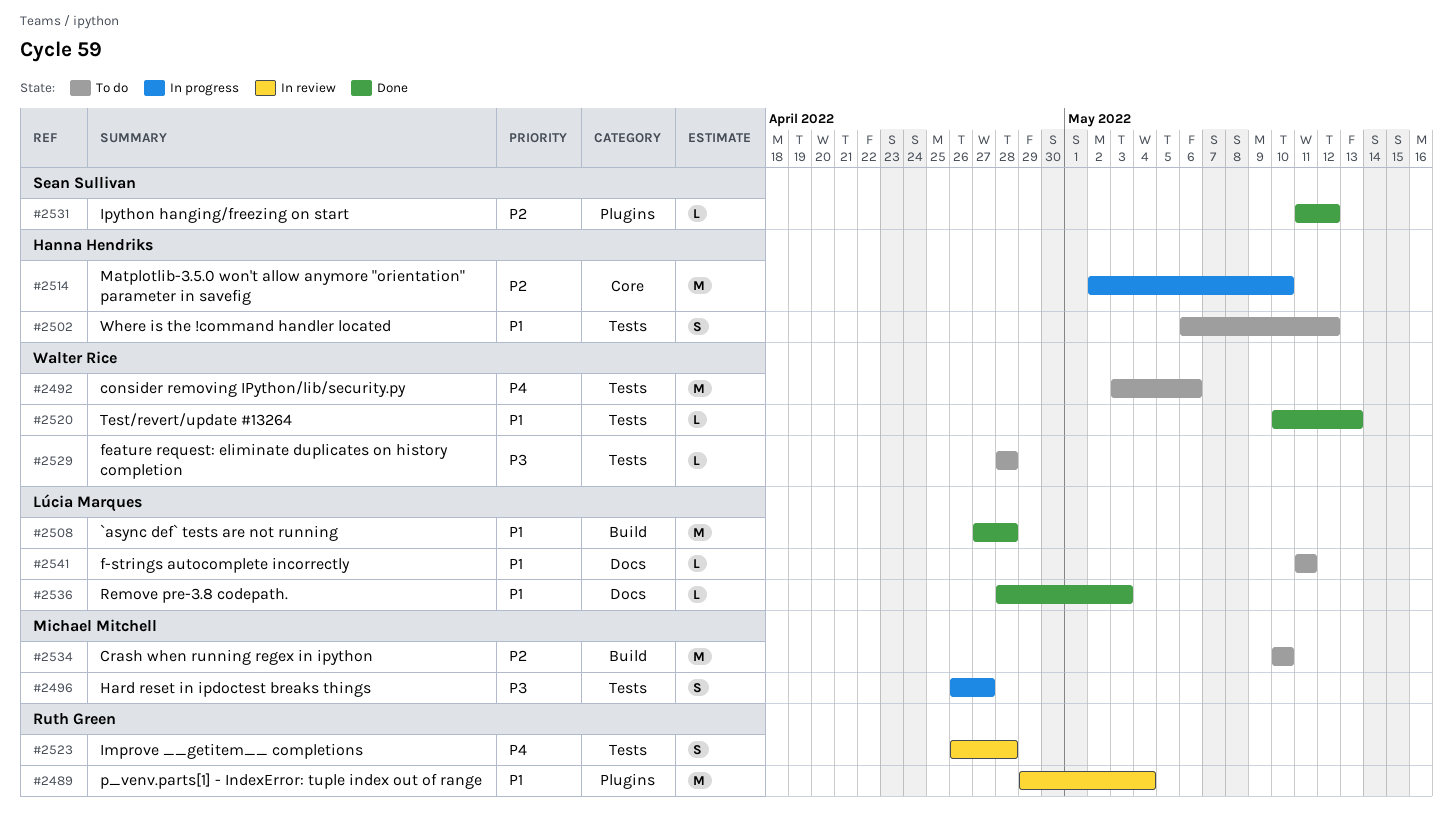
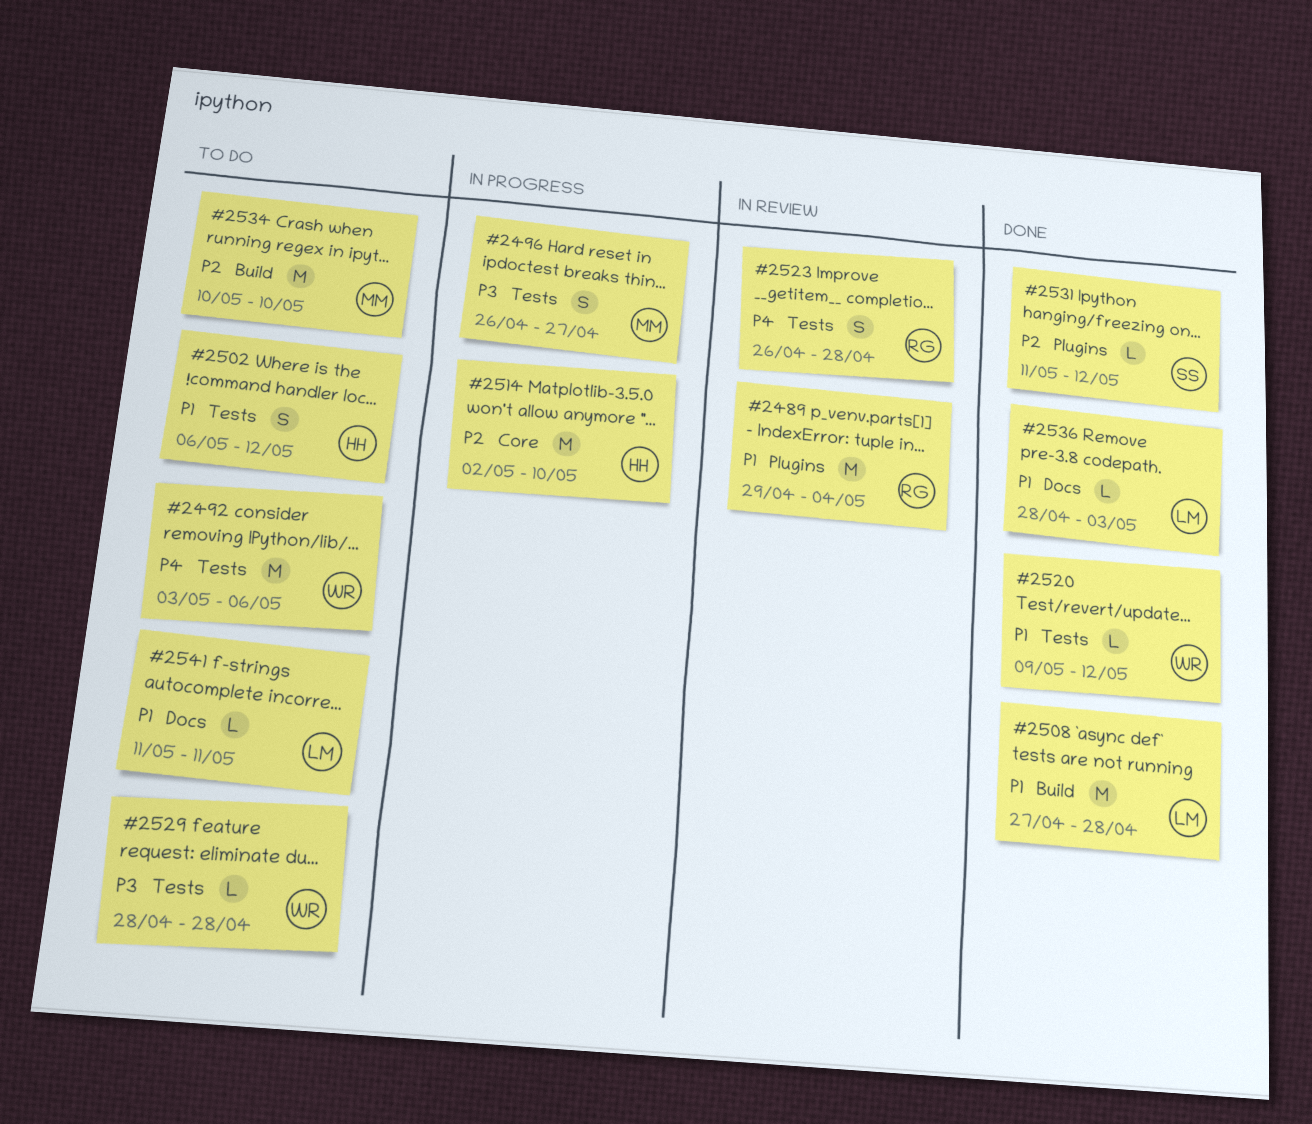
#2520, start: May 10 -> May 9
#2520, due: May 13 -> May 12

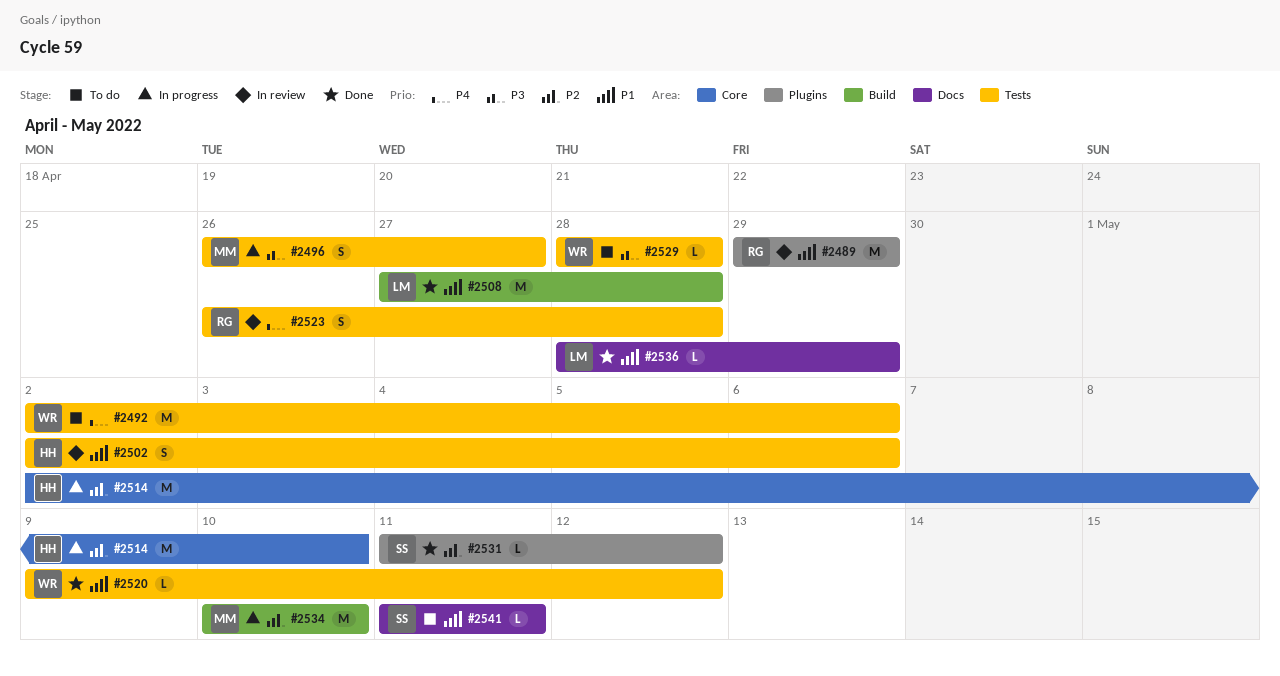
#2489, due: May 4 -> Apr 29
#2492, start: May 3 -> May 2
#2502, status: To do -> In review
#2502, start: May 6 -> May 2
#2502, due: May 12 -> May 6
#2534, status: To do -> In progress
#2536, due: May 3 -> Apr 29
#2541, owner: LM -> SS

